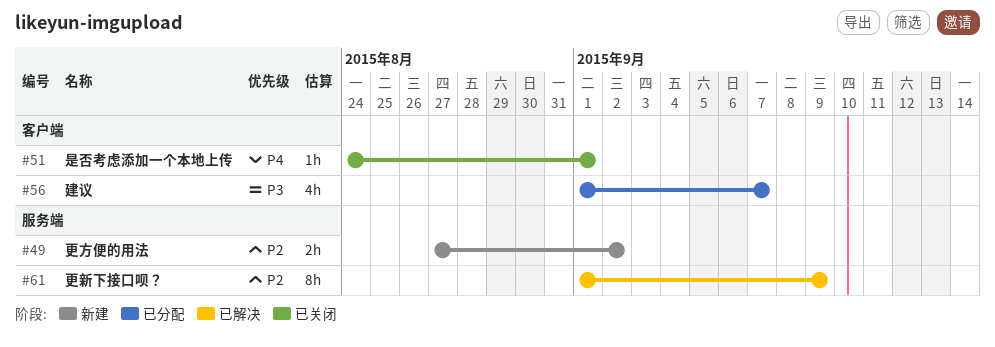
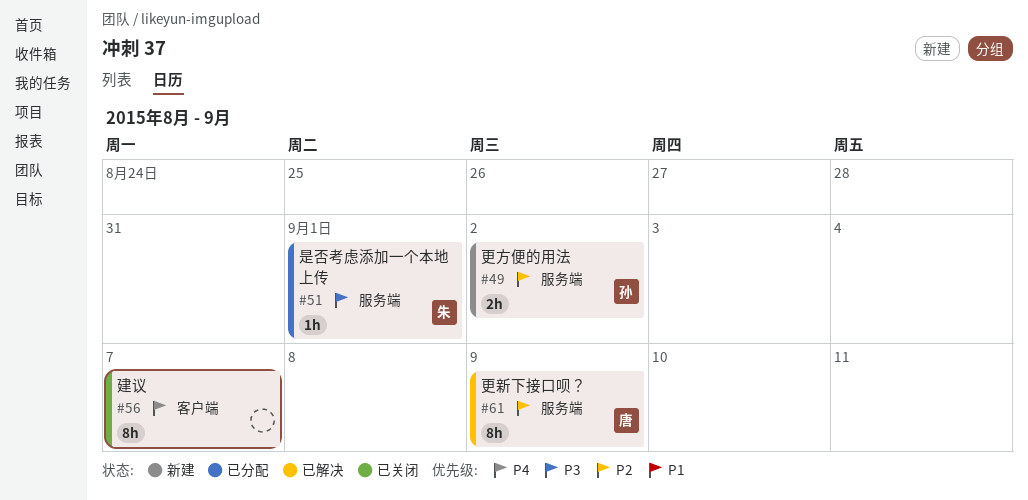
#51, status: 已关闭 -> 已分配
#51, priority: P4 -> P3
#51, label: 客户端 -> 服务端
#56, status: 已分配 -> 已关闭
#56, priority: P3 -> P4
#56, estimate: 4h -> 8h

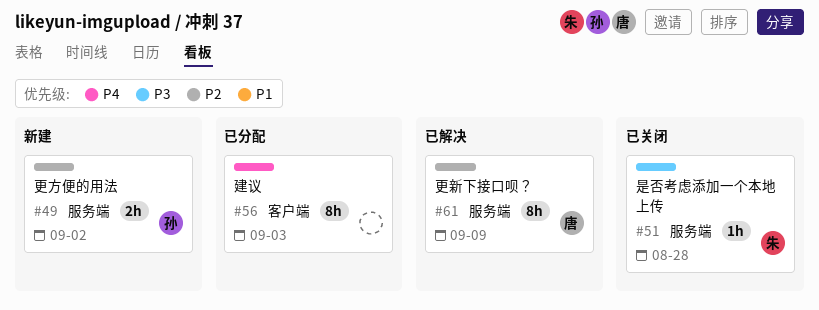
#51, status: 已分配 -> 已关闭
#51, due: Sep 1 -> Aug 28
#56, status: 已关闭 -> 已分配
#56, due: Sep 7 -> Sep 3

